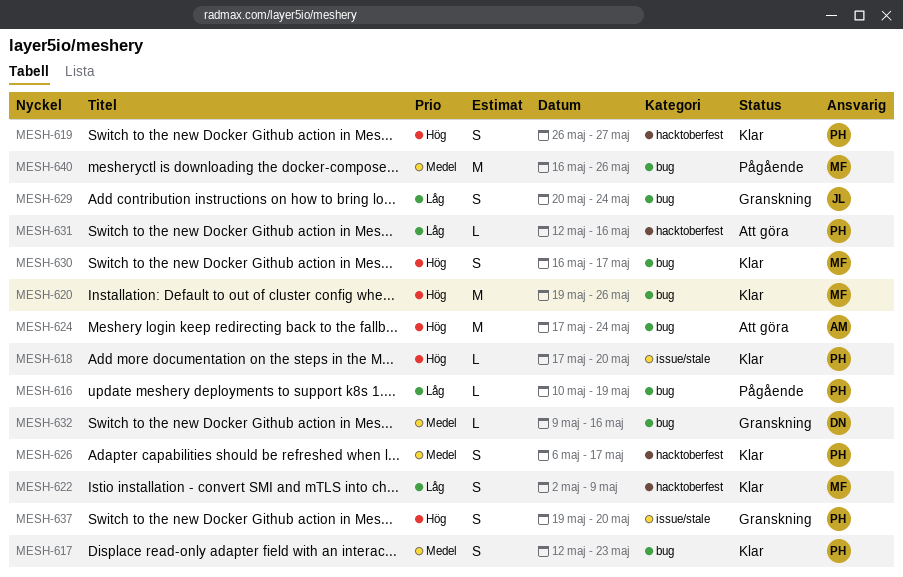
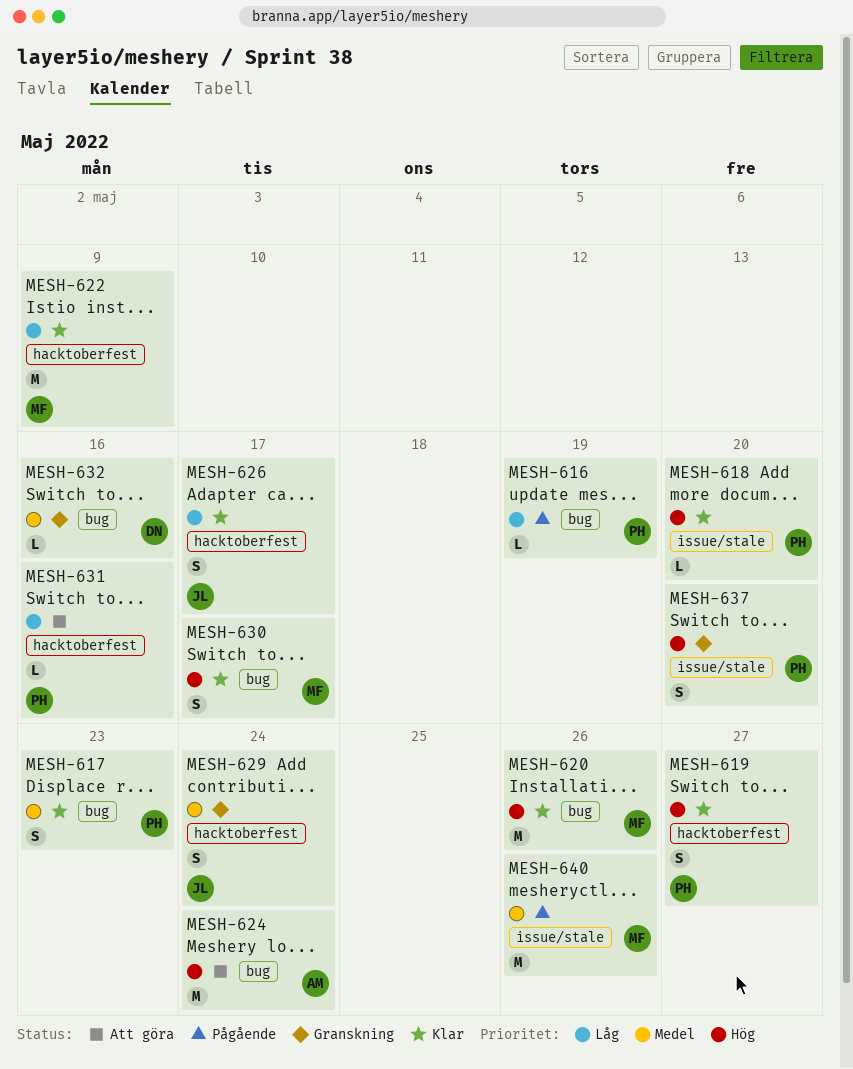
MESH-622, estimate: S -> M
MESH-626, owner: PH -> JL
MESH-626, priority: Medel -> Låg
MESH-629, priority: Låg -> Medel
MESH-629, label: bug -> hacktoberfest
MESH-640, label: bug -> issue/stale

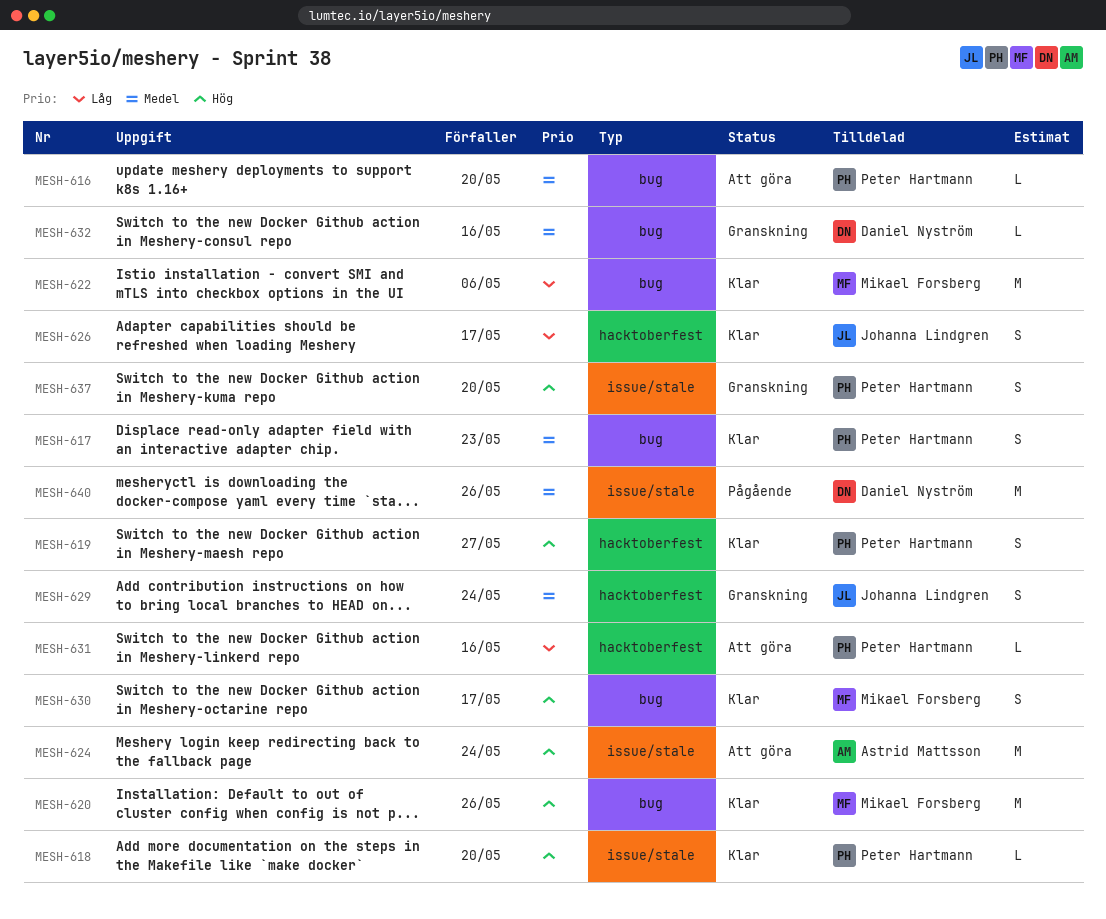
MESH-616, status: Pågående -> Att göra
MESH-616, priority: Låg -> Medel
MESH-616, due: May 19 -> May 20
MESH-622, label: hacktoberfest -> bug
MESH-622, due: May 9 -> May 6
MESH-624, label: bug -> issue/stale
MESH-640, owner: Mikael Forsberg -> Daniel Nyström

